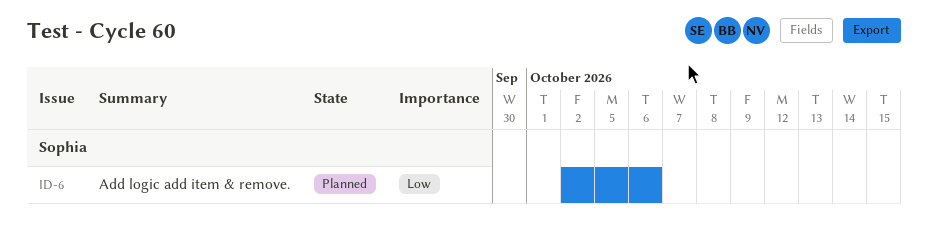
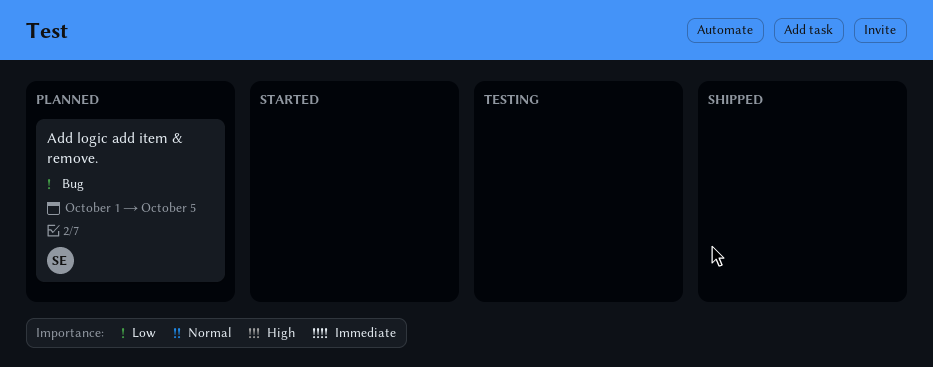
Add logic add item & remove., start: Oct 2 -> Oct 1
Add logic add item & remove., due: Oct 6 -> Oct 5

